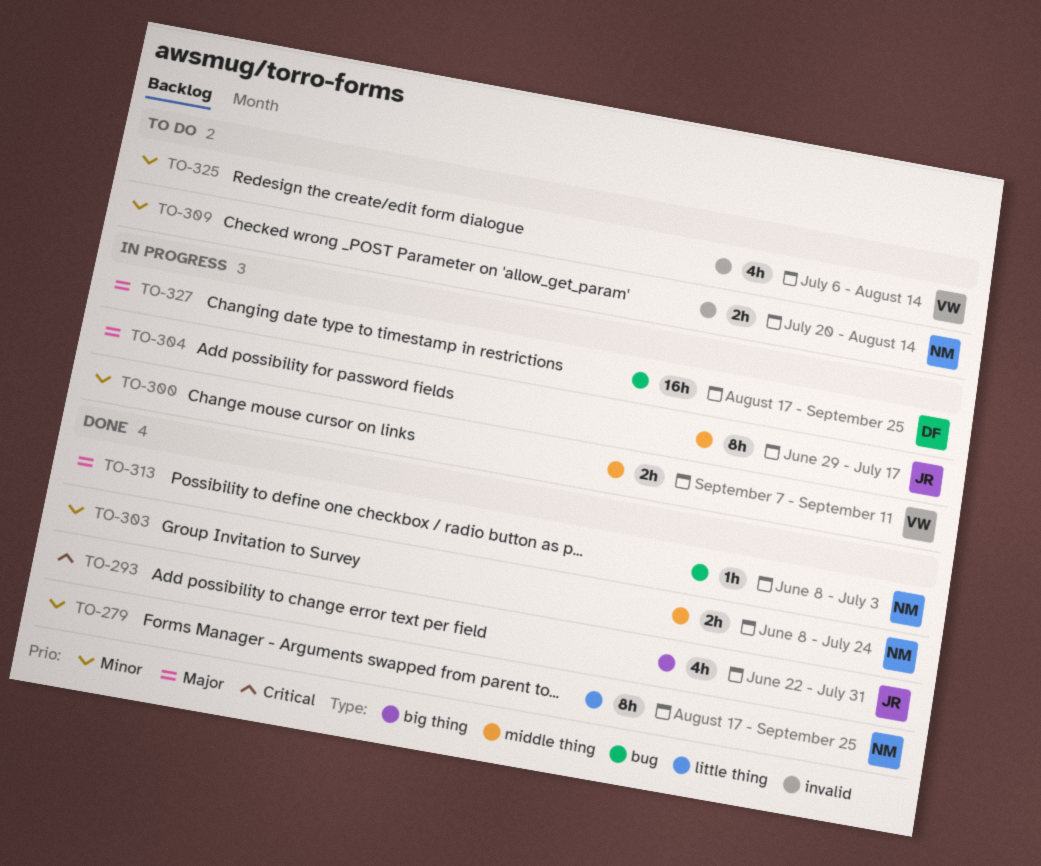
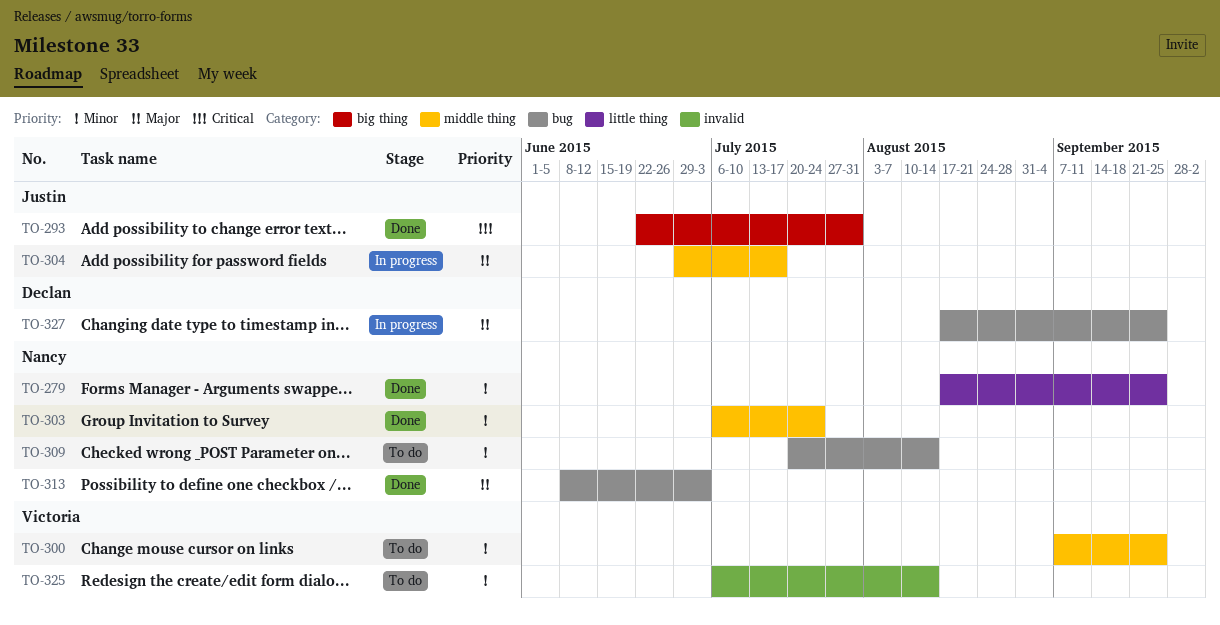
TO-300, status: In progress -> To do
TO-300, due: Sep 11 -> Sep 25
TO-303, start: Jun 8 -> Jul 6
TO-309, label: invalid -> bug

